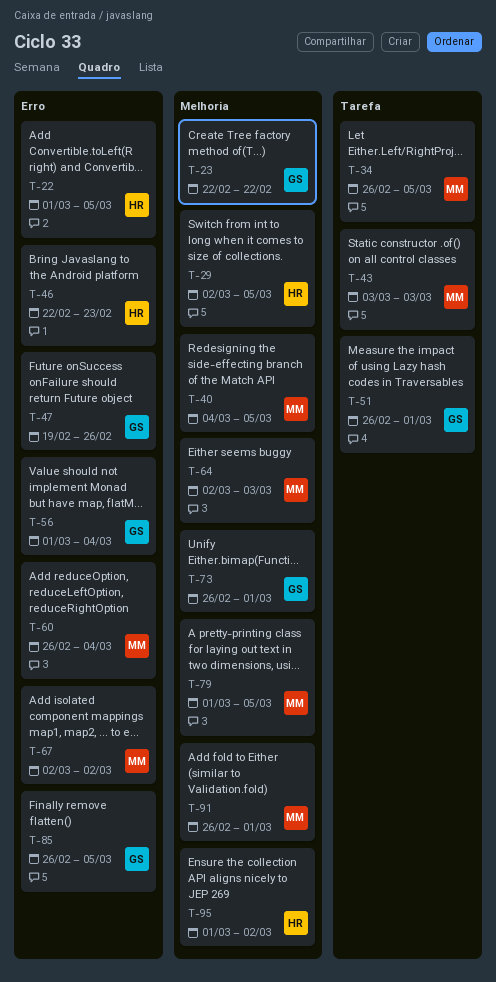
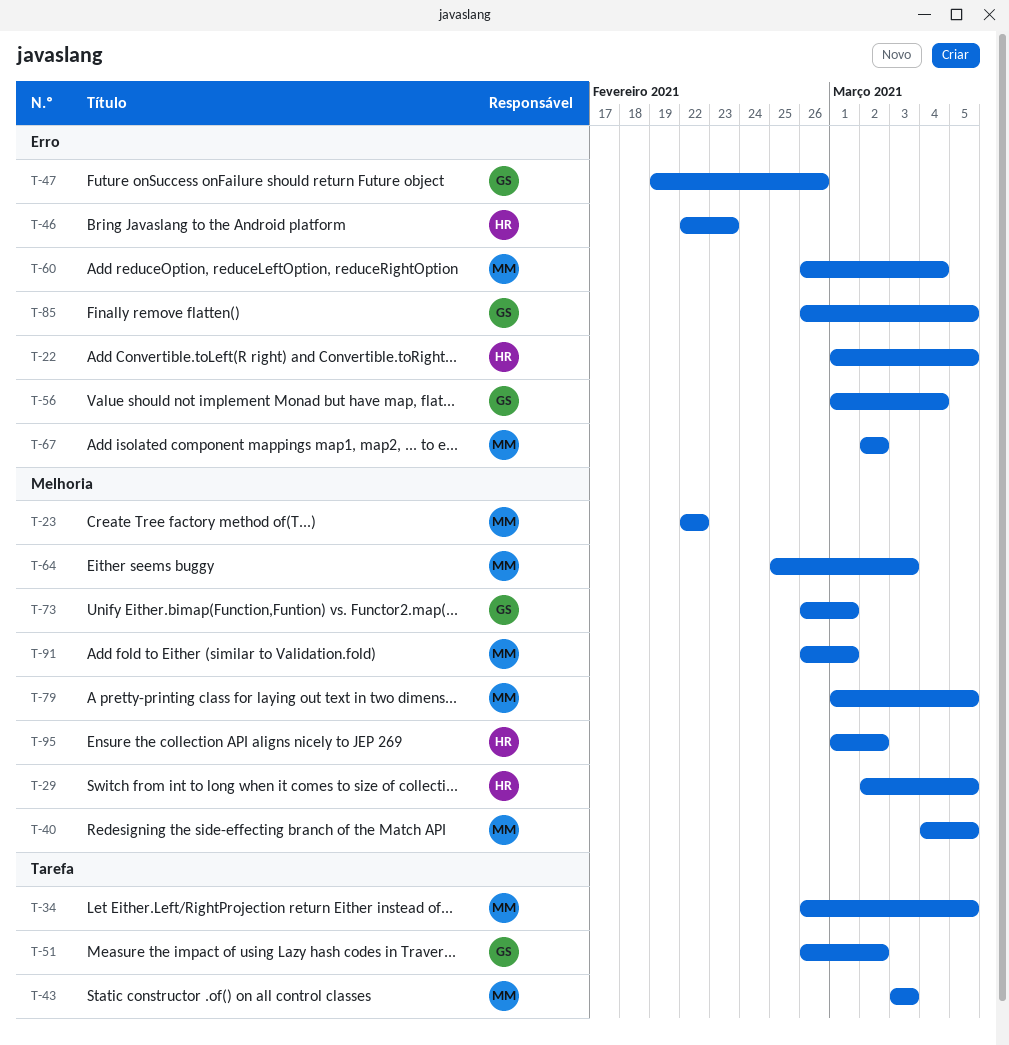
T-23, owner: GS -> MM
T-51, due: Mar 1 -> Mar 2
T-64, start: Mar 2 -> Feb 25

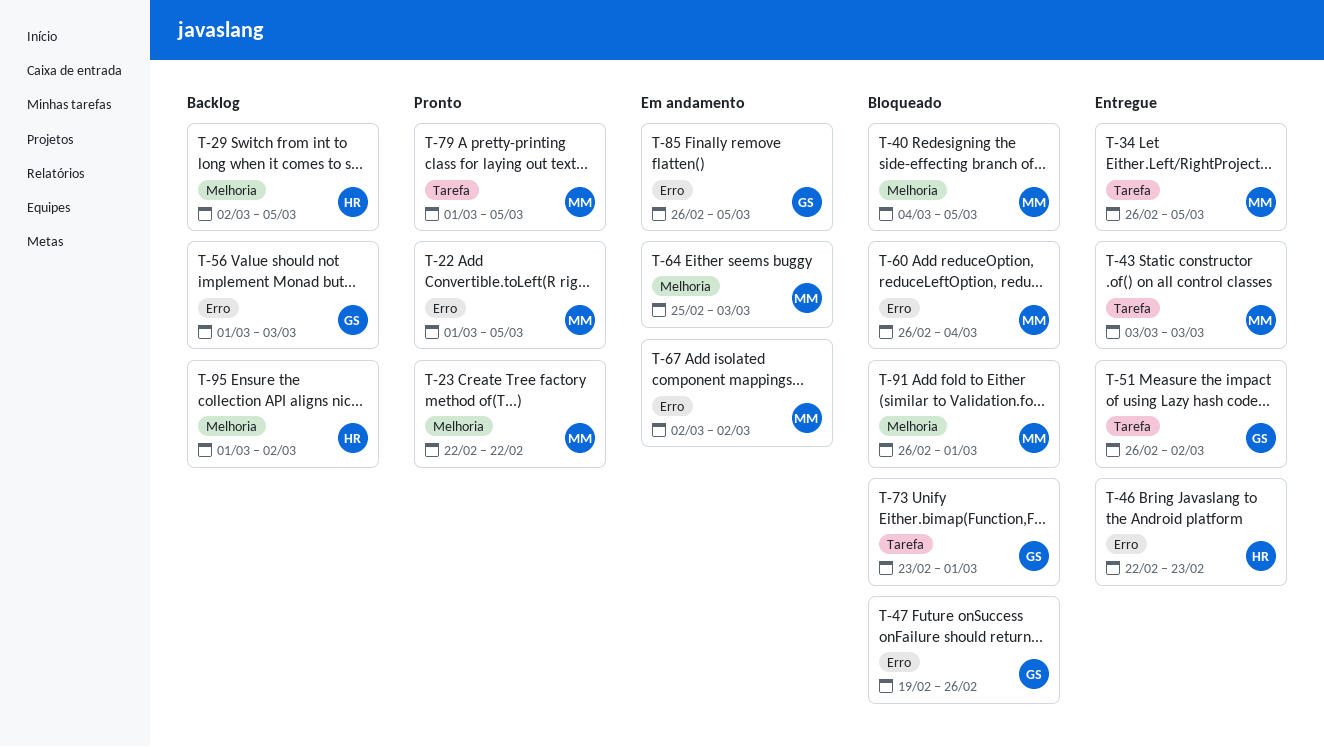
T-22, owner: HR -> MM
T-56, due: Mar 4 -> Mar 3
T-73, label: Melhoria -> Tarefa
T-73, start: Feb 26 -> Feb 23
T-79, label: Melhoria -> Tarefa

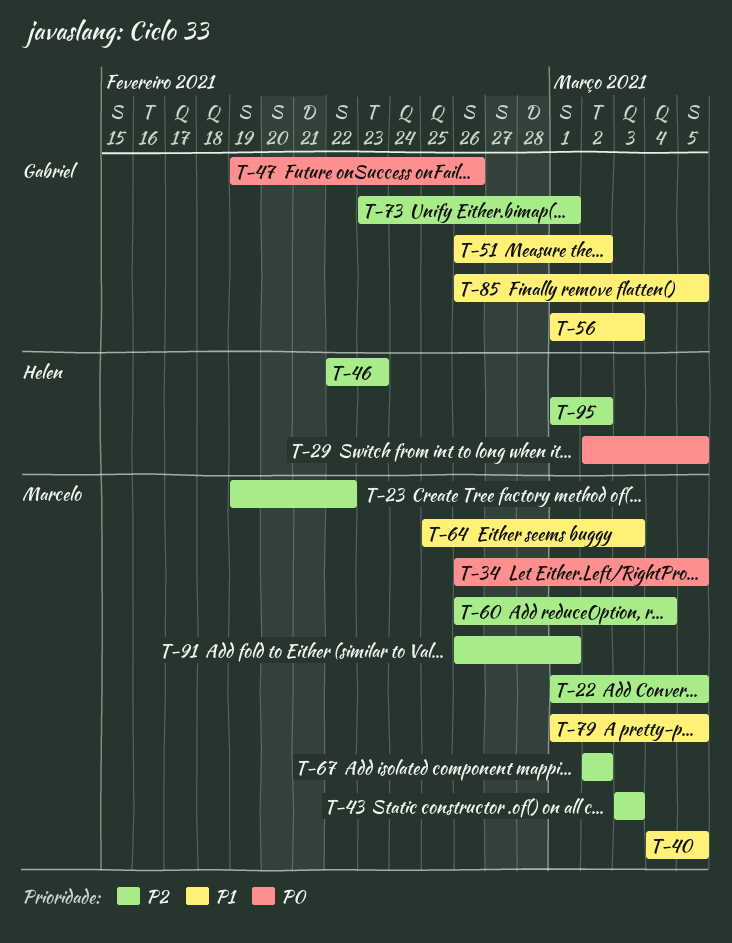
T-23, start: Feb 22 -> Feb 19

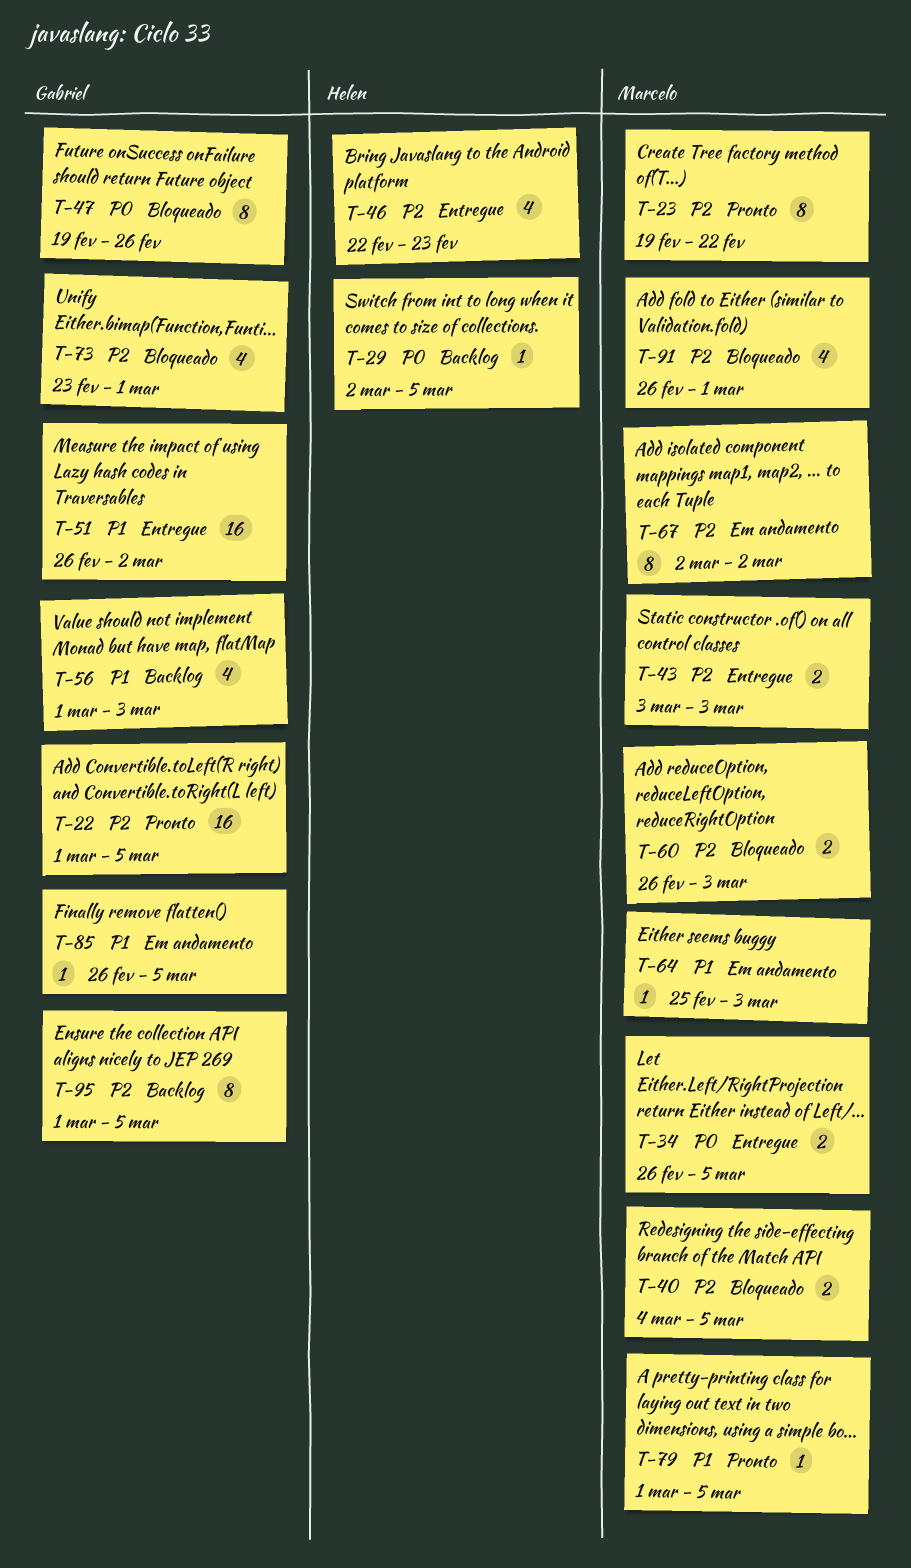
T-22, owner: Marcelo -> Gabriel
T-40, priority: P1 -> P2
T-60, due: Mar 4 -> Mar 3
T-95, owner: Helen -> Gabriel
T-95, due: Mar 2 -> Mar 5

